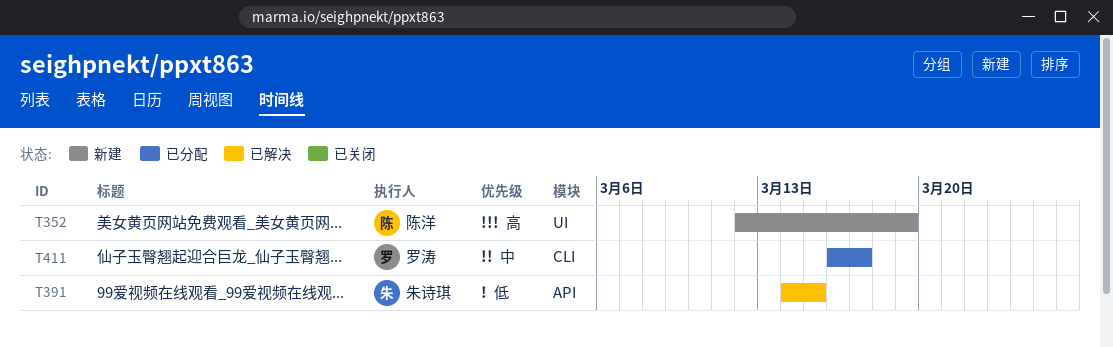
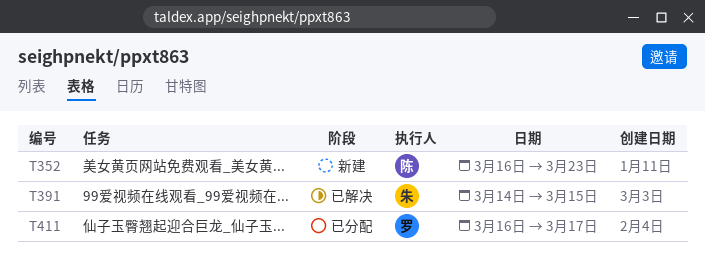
T352, start: Mar 12 -> Mar 16
T352, due: Mar 19 -> Mar 23

